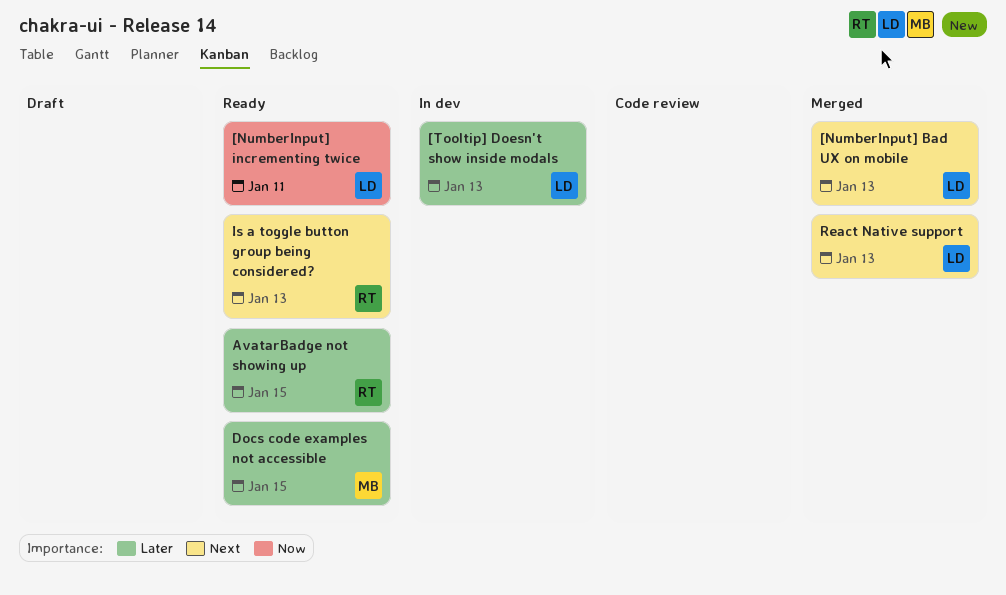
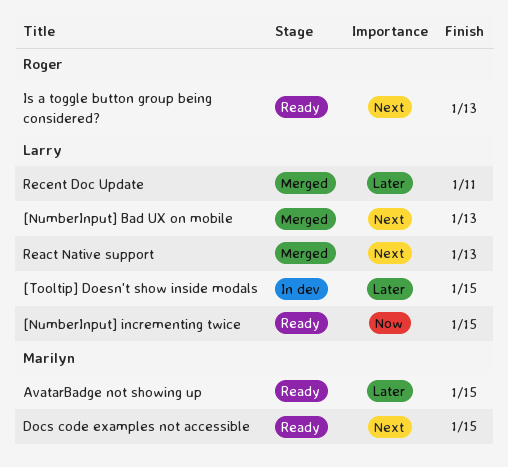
[NumberInput] incrementing twice, due: Jan 11 -> Jan 15
[Tooltip] Doesn't show inside modals, due: Jan 13 -> Jan 15
AvatarBadge not showing up, owner: Roger -> Marilyn
Docs code examples not accessible, priority: Later -> Next
Recent Doc Update: none -> present

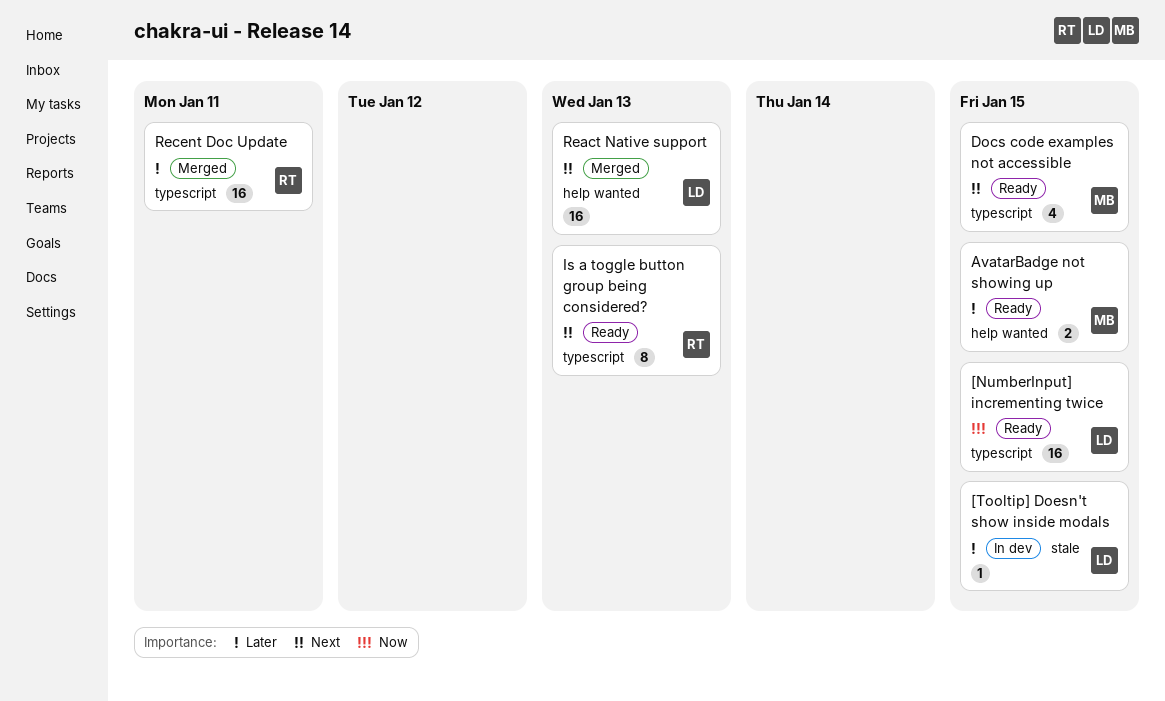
[NumberInput] Bad UX on mobile: present -> none
Recent Doc Update, owner: Larry -> Roger

